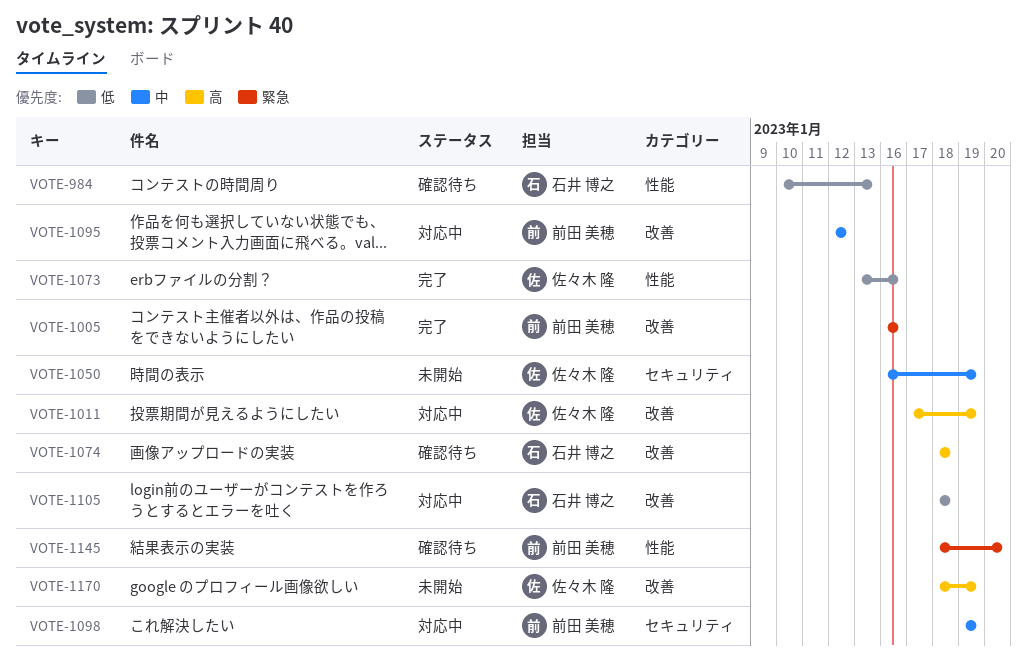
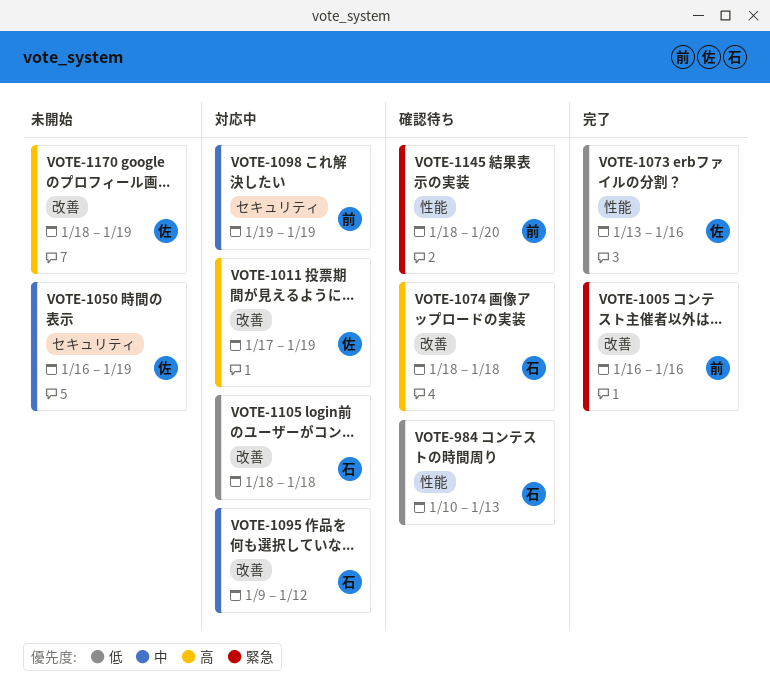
VOTE-1095, owner: 前田 美穂 -> 石井 博之
VOTE-1095, start: Jan 12 -> Jan 9

